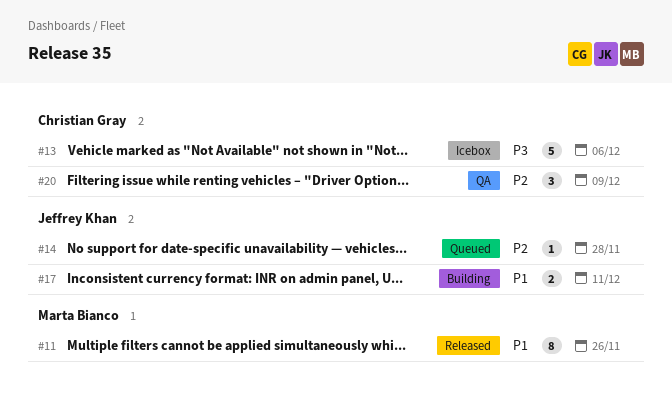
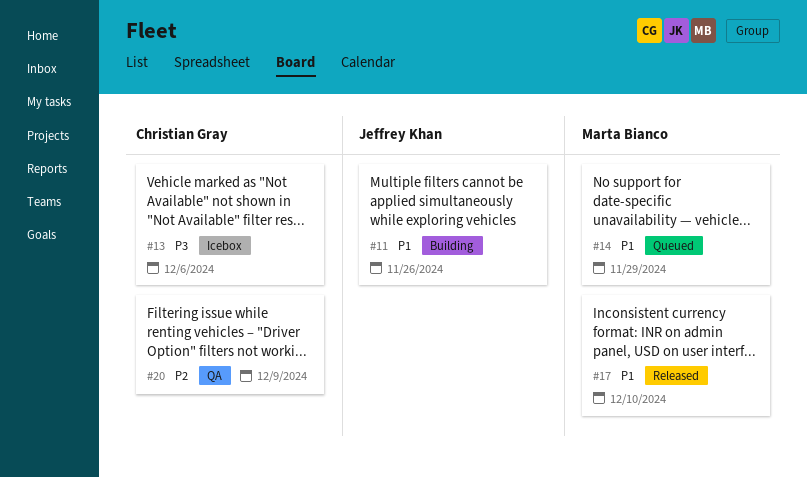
#11, status: Released -> Building
#11, owner: Marta Bianco -> Jeffrey Khan
#14, owner: Jeffrey Khan -> Marta Bianco
#14, priority: P2 -> P1
#14, due: Nov 28 -> Nov 29
#17, status: Building -> Released
#17, owner: Jeffrey Khan -> Marta Bianco
#17, due: Dec 11 -> Dec 10

